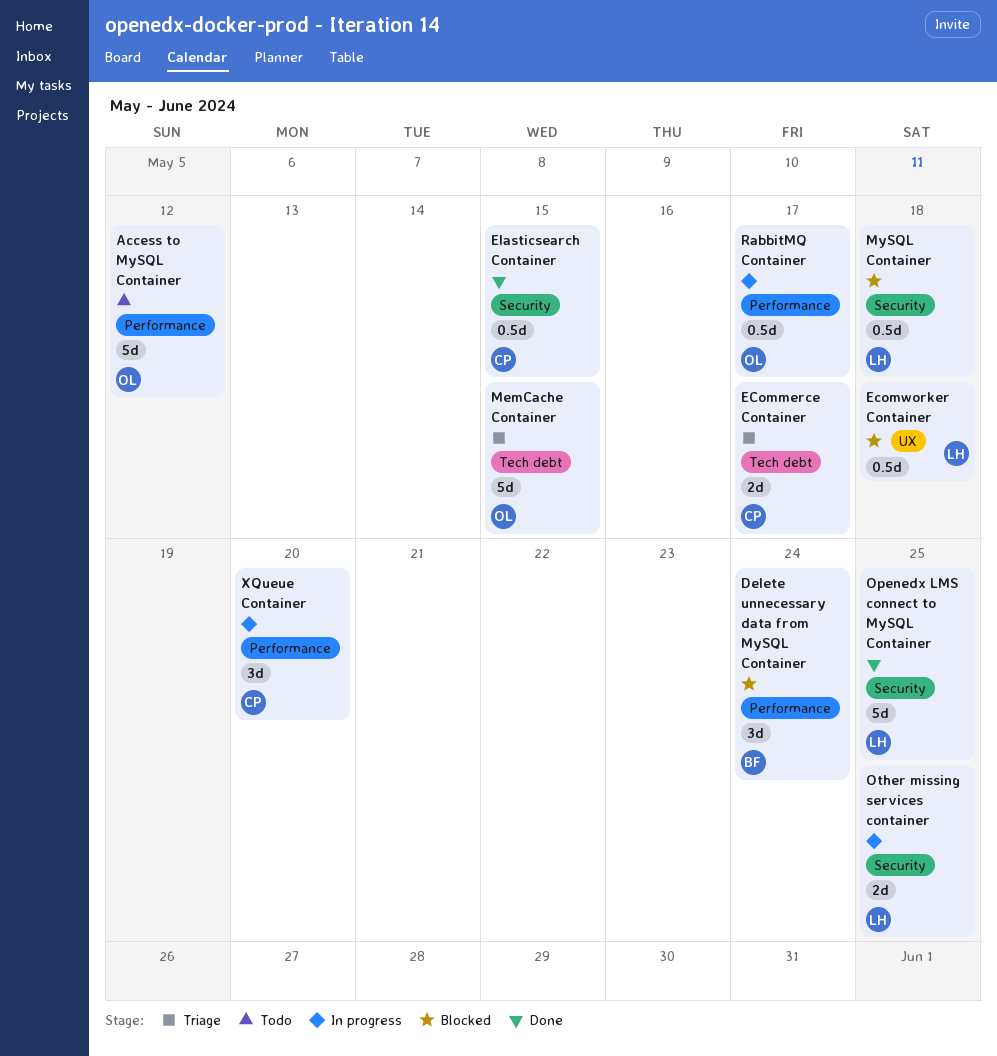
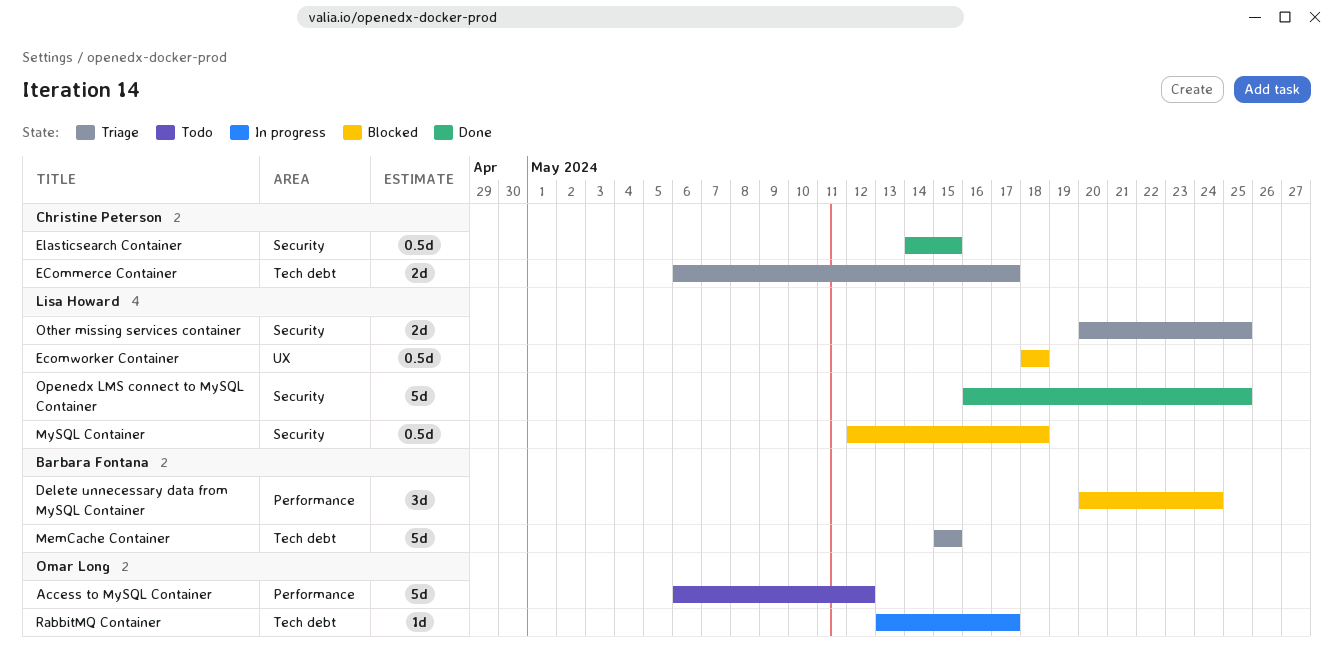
MemCache Container, owner: Omar Long -> Barbara Fontana
Other missing services container, status: In progress -> Triage
RabbitMQ Container, label: Performance -> Tech debt
RabbitMQ Container, estimate: 0.5d -> 1d
XQueue Container: present -> none

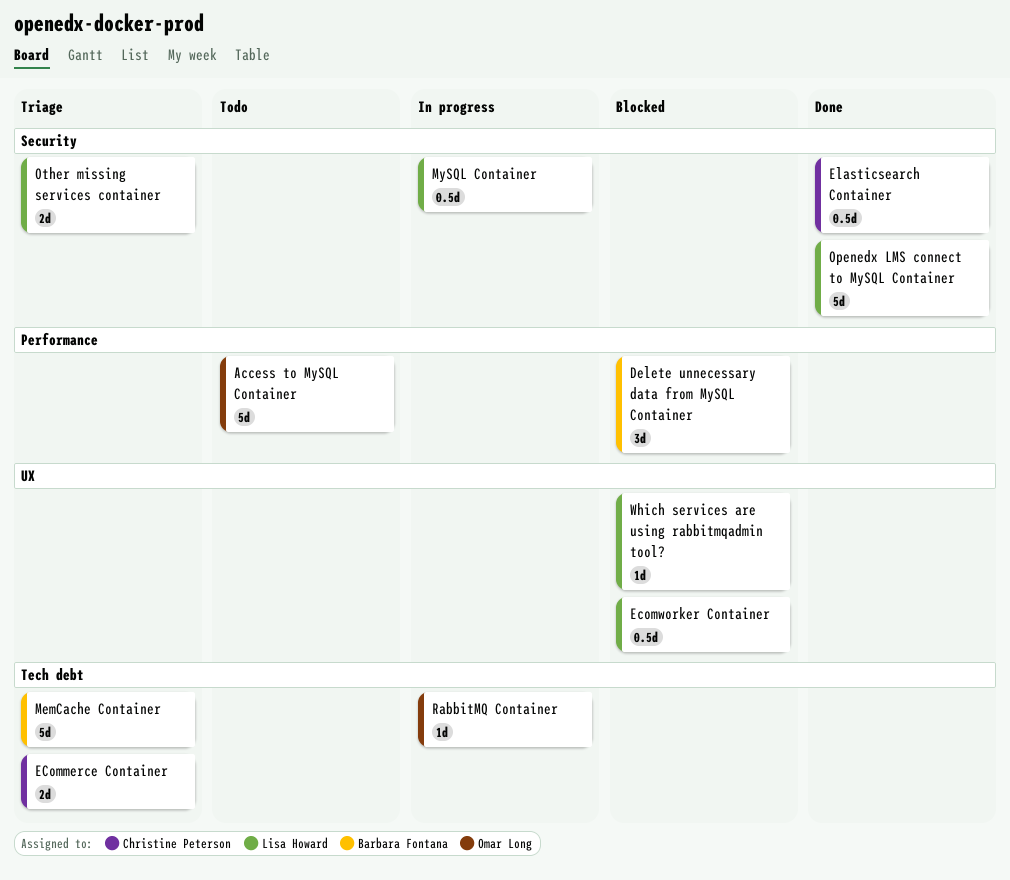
MySQL Container, status: Blocked -> In progress
Which services are using rabbitmqadmin tool?: none -> present

